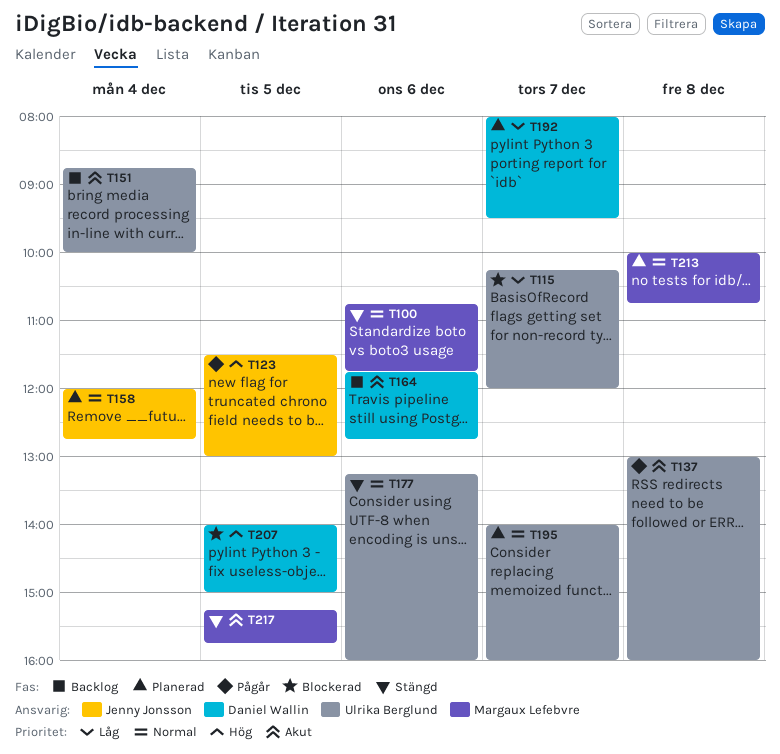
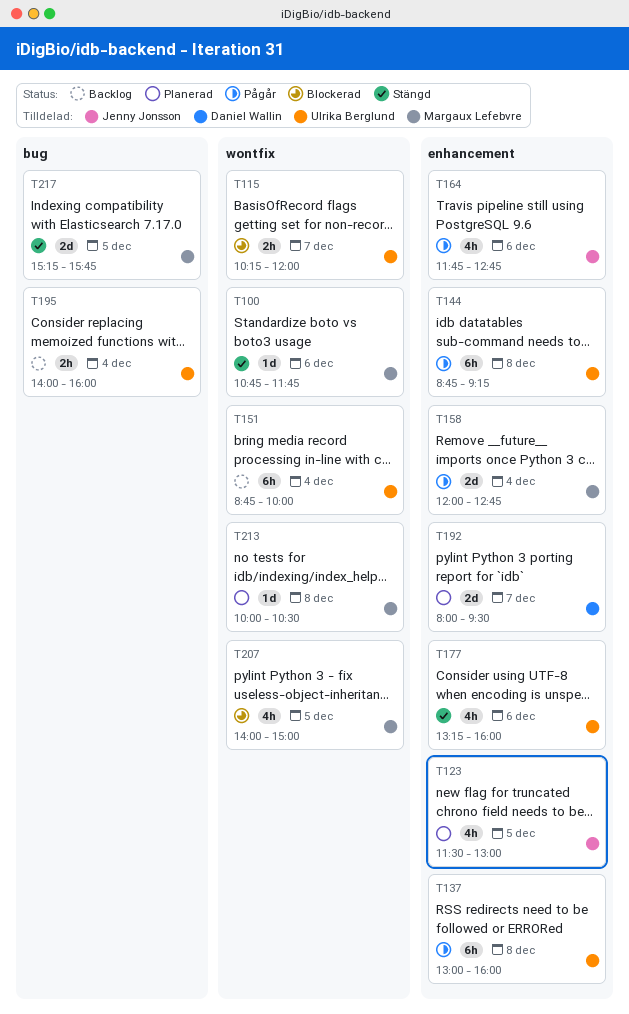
T123, status: Pågår -> Planerad
T144: none -> present
T158, status: Planerad -> Pågår
T158, owner: Jenny Jonsson -> Margaux Lefebvre
T164, status: Backlog -> Pågår
T164, owner: Daniel Wallin -> Jenny Jonsson
T195, status: Planerad -> Backlog
T195, day: Dec 7 -> Dec 4
T207, owner: Daniel Wallin -> Margaux Lefebvre
T213, ends: 10:45 -> 10:30

